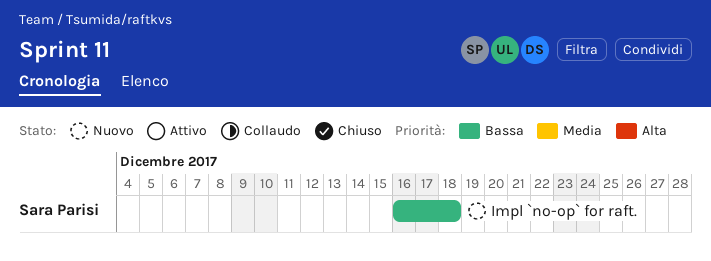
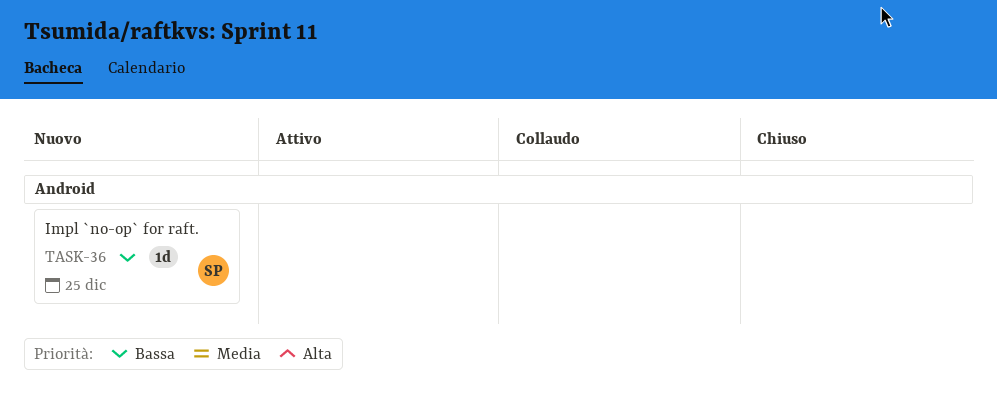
Impl `no-op` for raft., due: Dec 18 -> Dec 25

